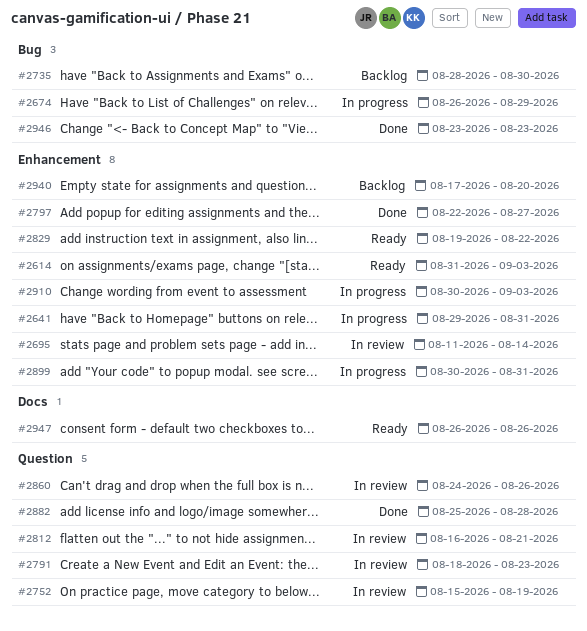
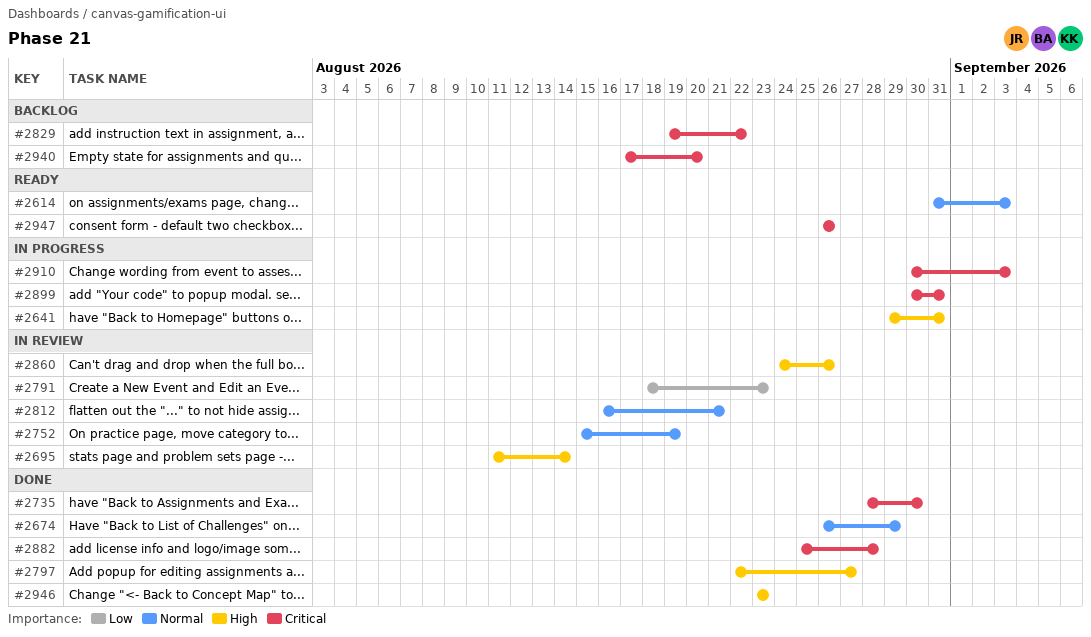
#2674, status: In progress -> Done
#2735, status: Backlog -> Done
#2829, status: Ready -> Backlog

